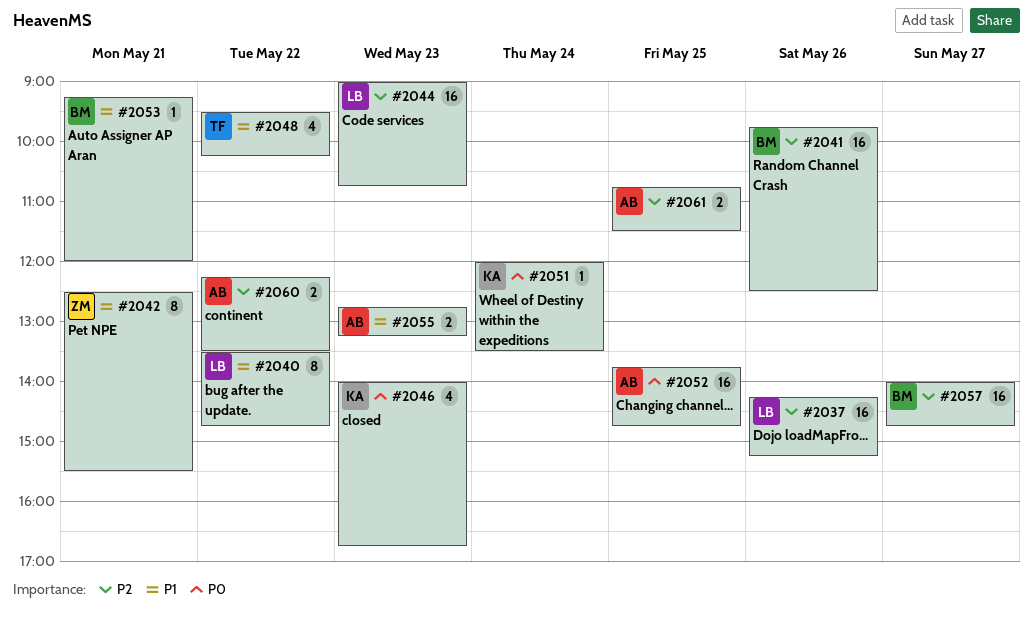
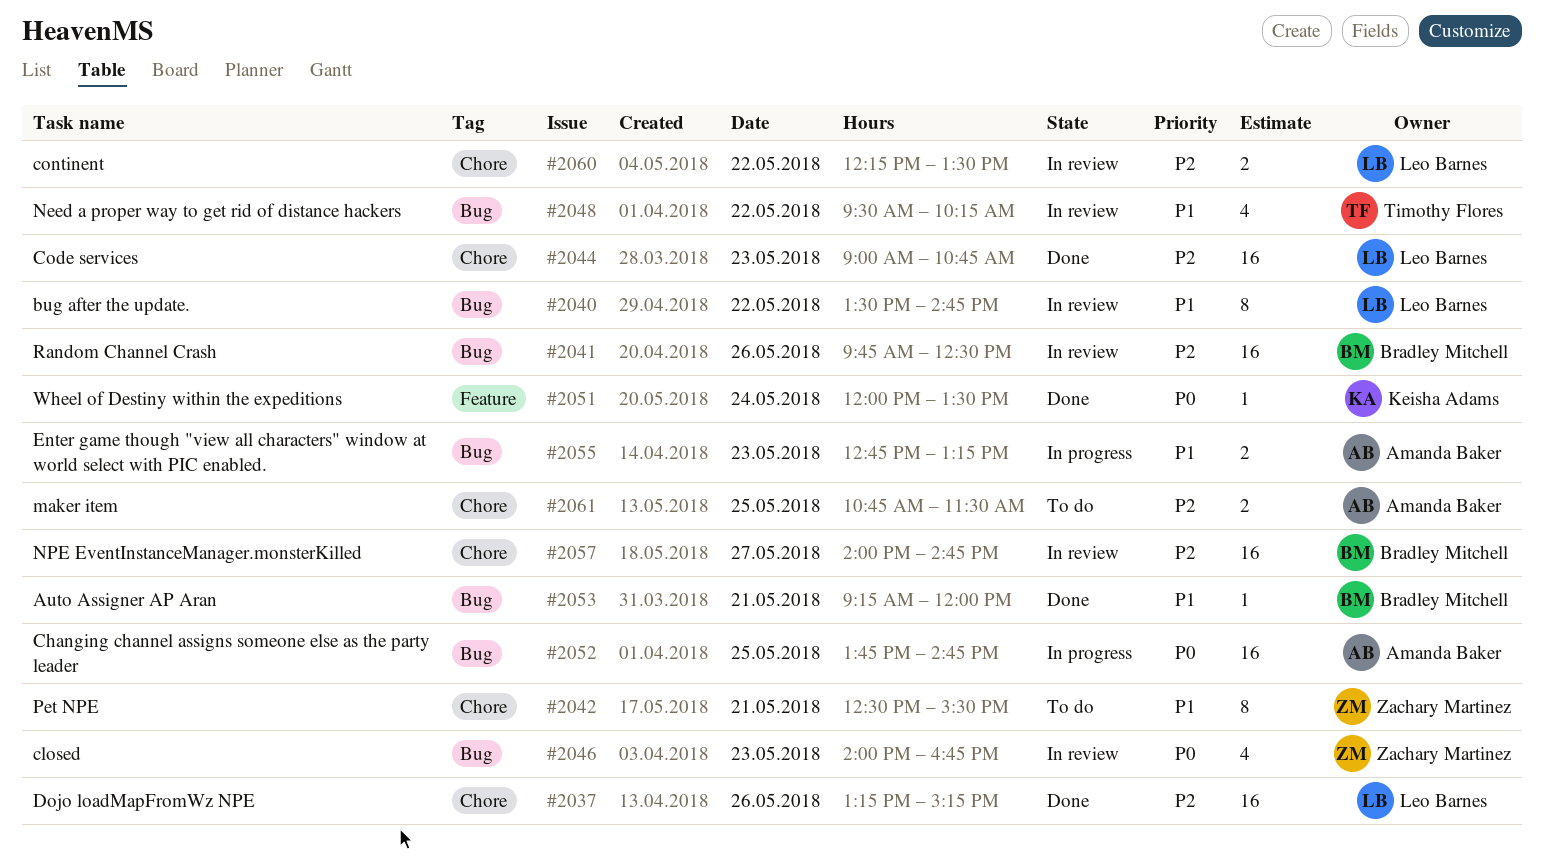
#2037, begins: 14:15 -> 13:15
#2046, owner: Keisha Adams -> Zachary Martinez
#2060, owner: Amanda Baker -> Leo Barnes

